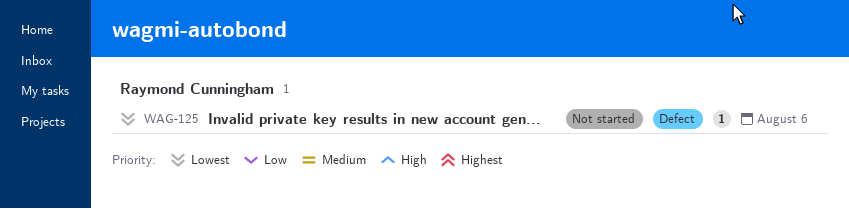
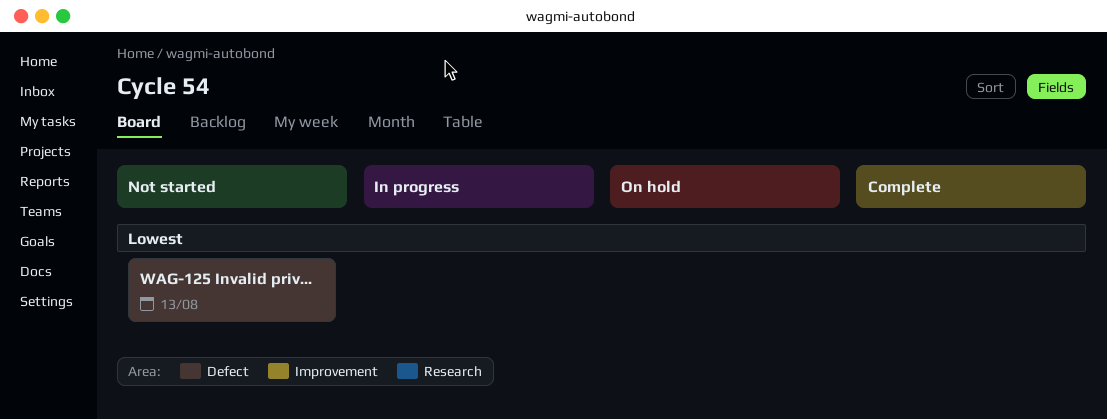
WAG-125, due: Aug 6 -> Aug 13

